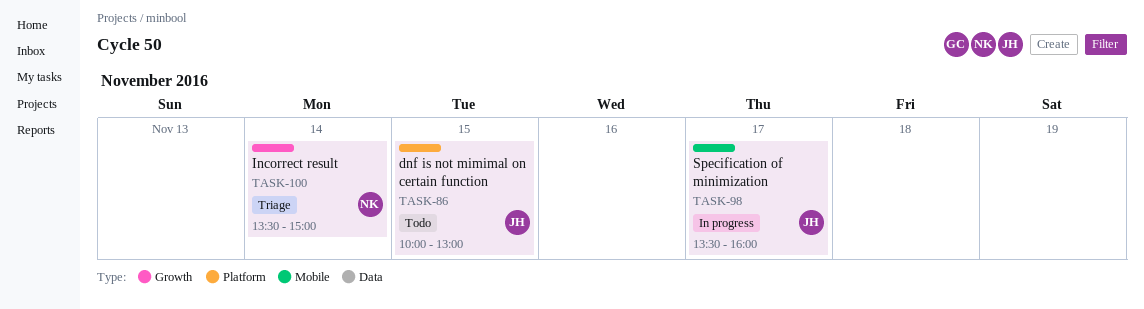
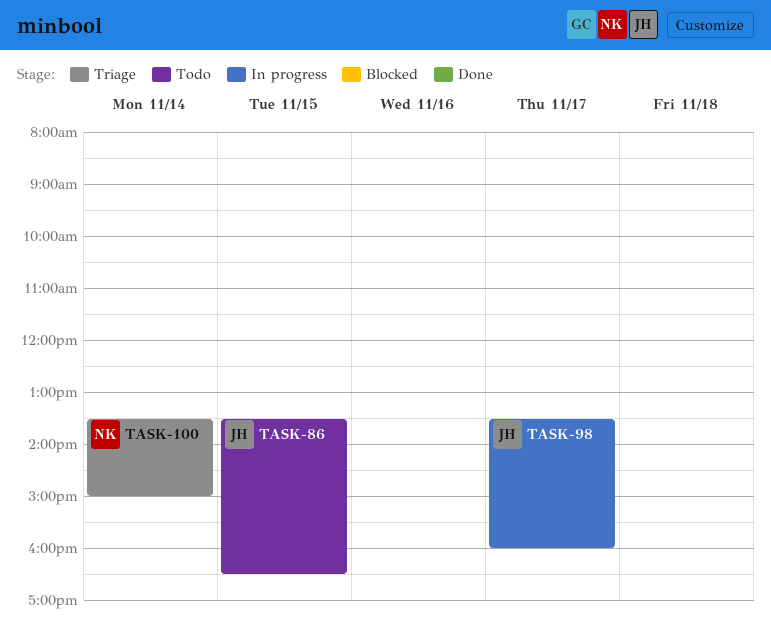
TASK-86, begins: 10:00 -> 13:30
TASK-86, ends: 13:00 -> 16:30

